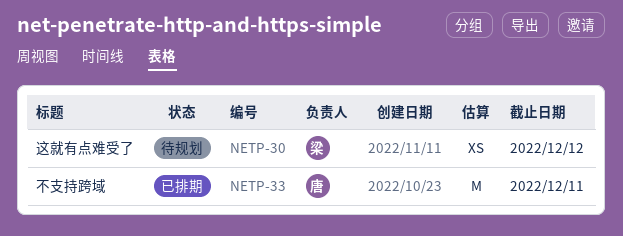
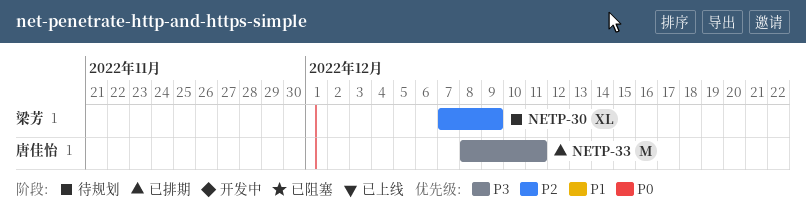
NETP-30, estimate: XS -> XL
NETP-30, due: Dec 12 -> Dec 9

